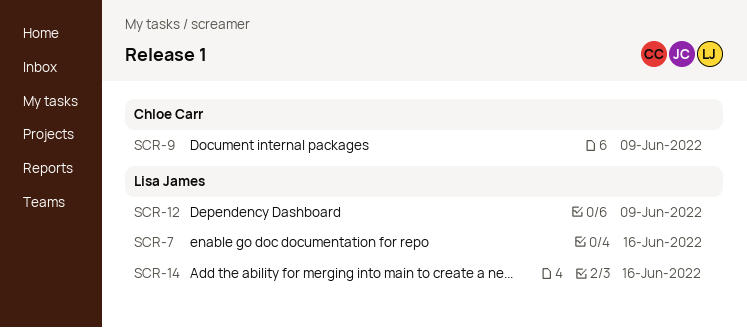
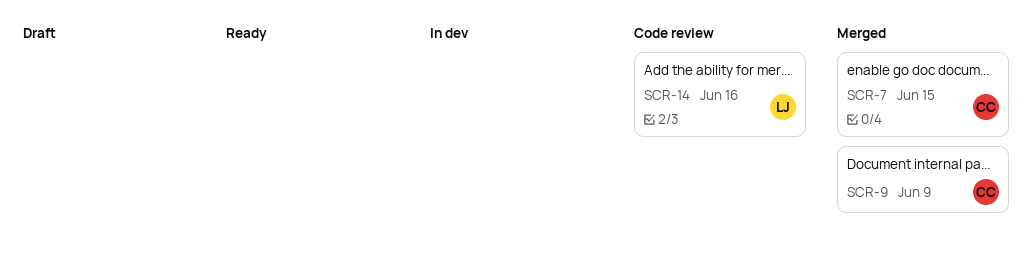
SCR-7, owner: Lisa James -> Chloe Carr
SCR-7, due: Jun 16 -> Jun 15
SCR-12: present -> none

